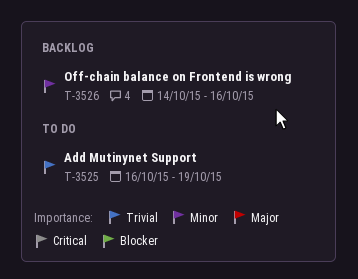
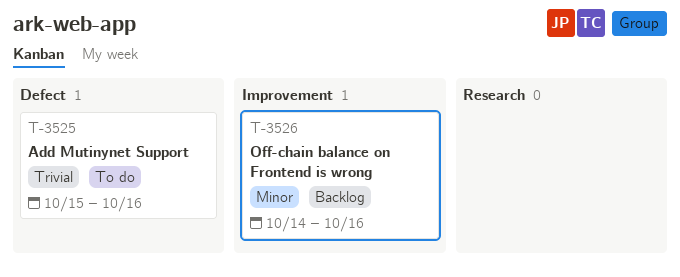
T-3525, start: Oct 16 -> Oct 15
T-3525, due: Oct 19 -> Oct 16

